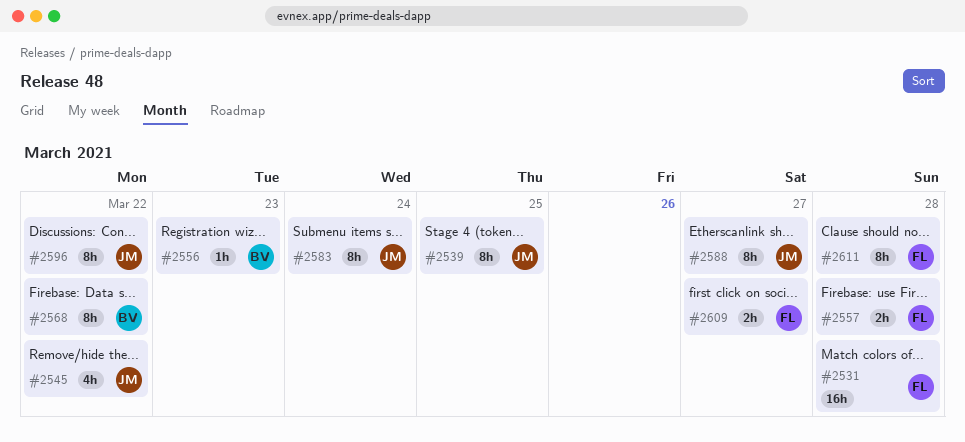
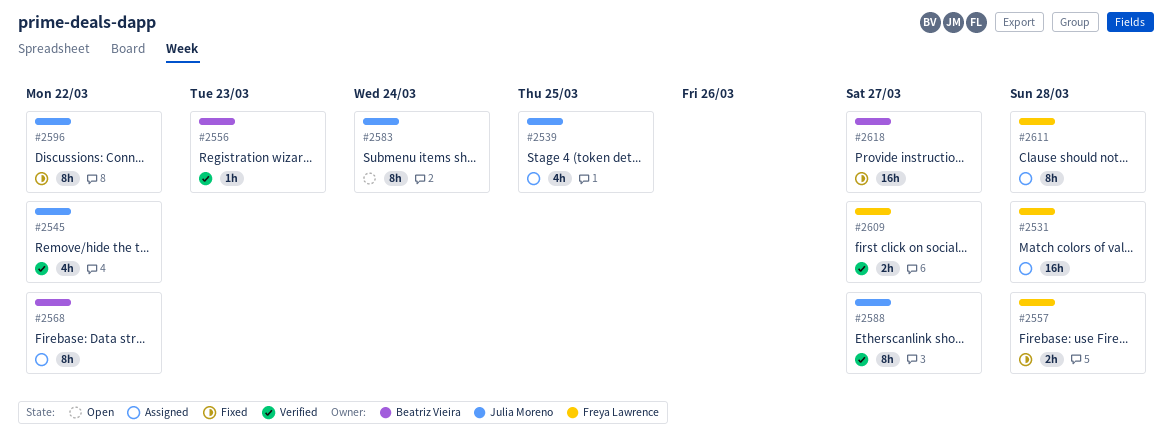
#2539, estimate: 8h -> 4h
#2618: none -> present

